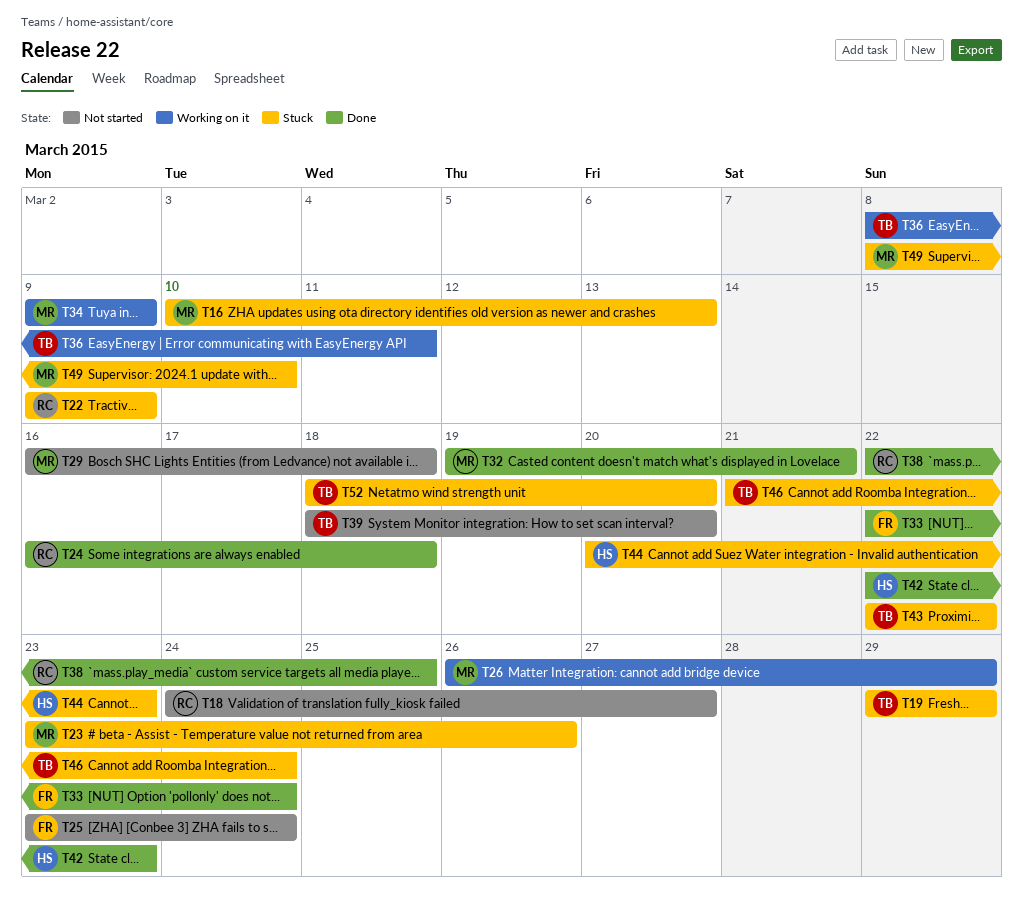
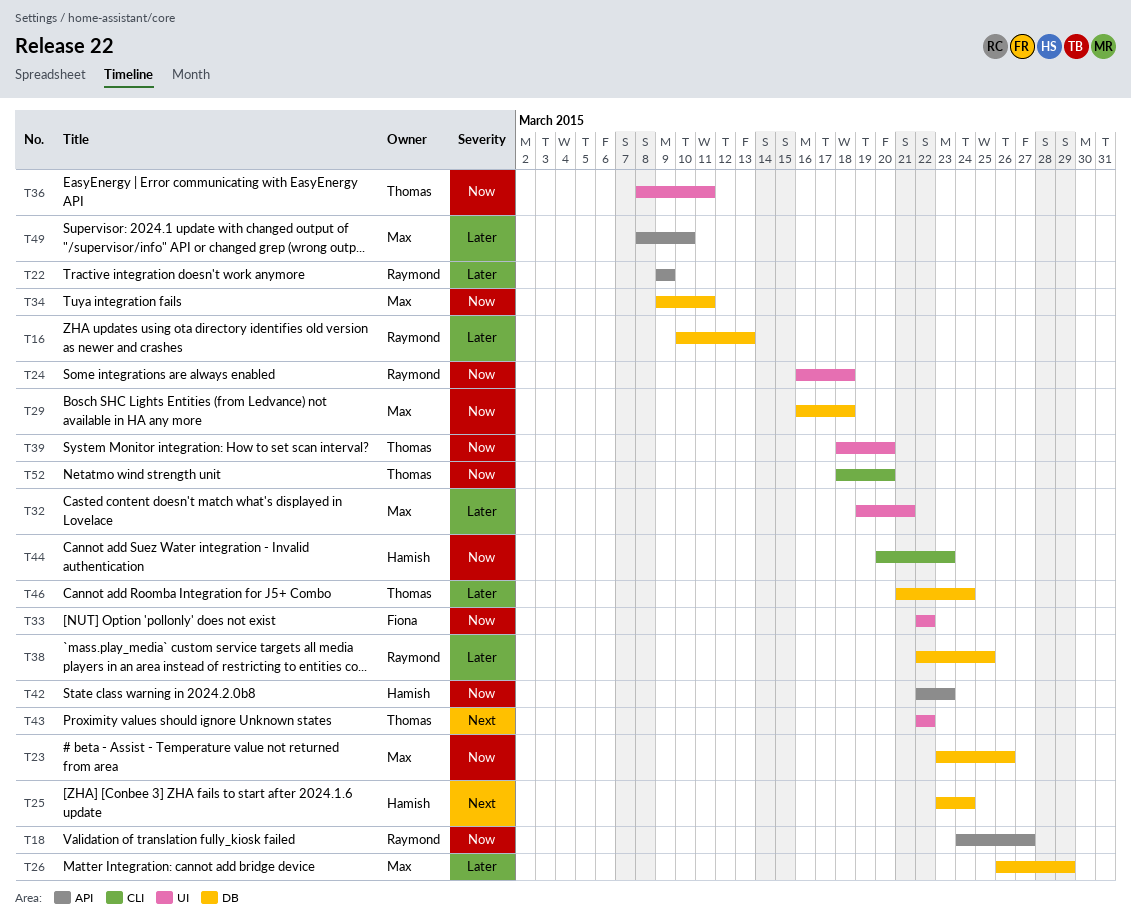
T16, owner: Max -> Raymond
T19: present -> none
T25, owner: Fiona -> Hamish
T33, due: Mar 24 -> Mar 22
T34, due: Mar 9 -> Mar 11

